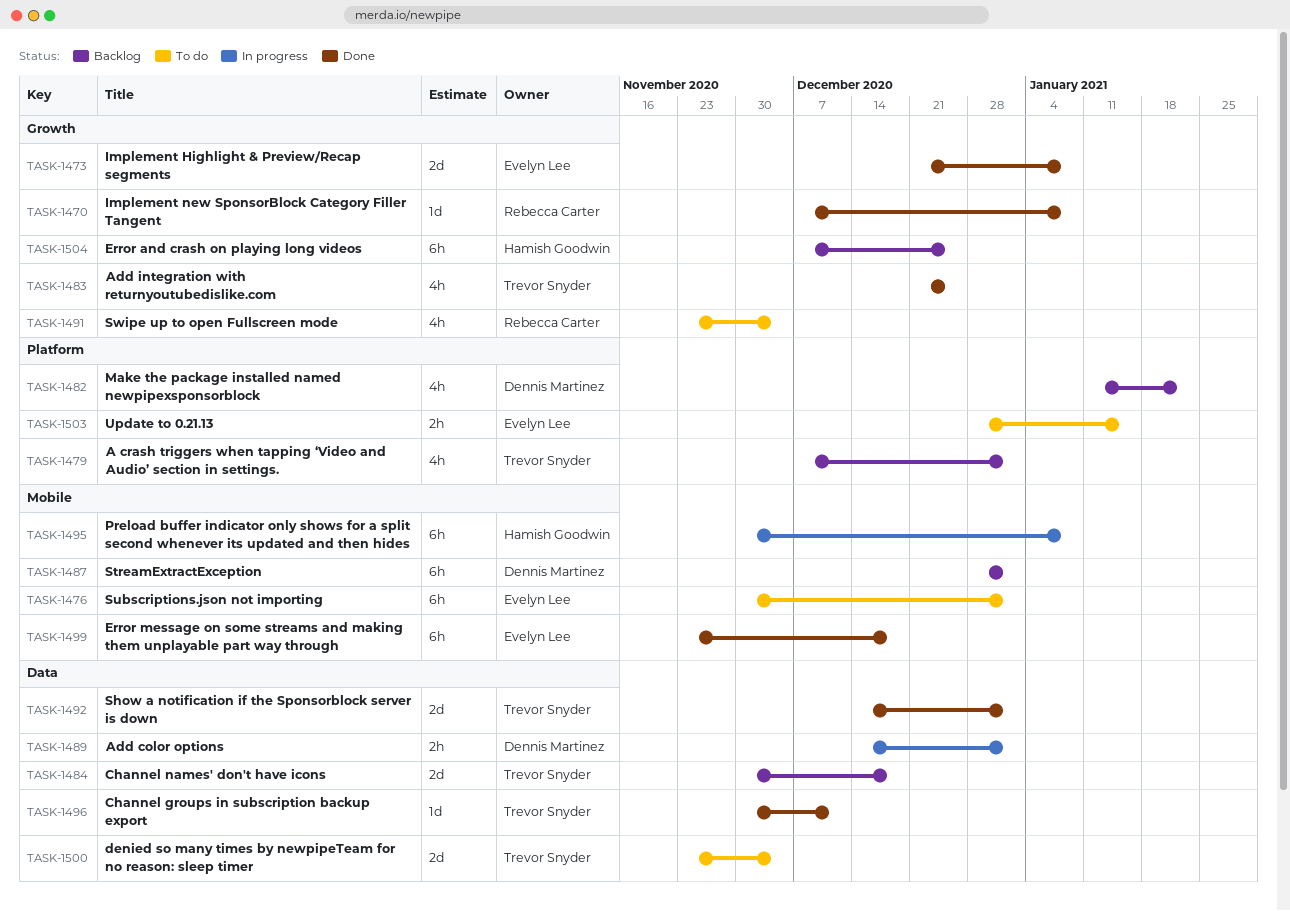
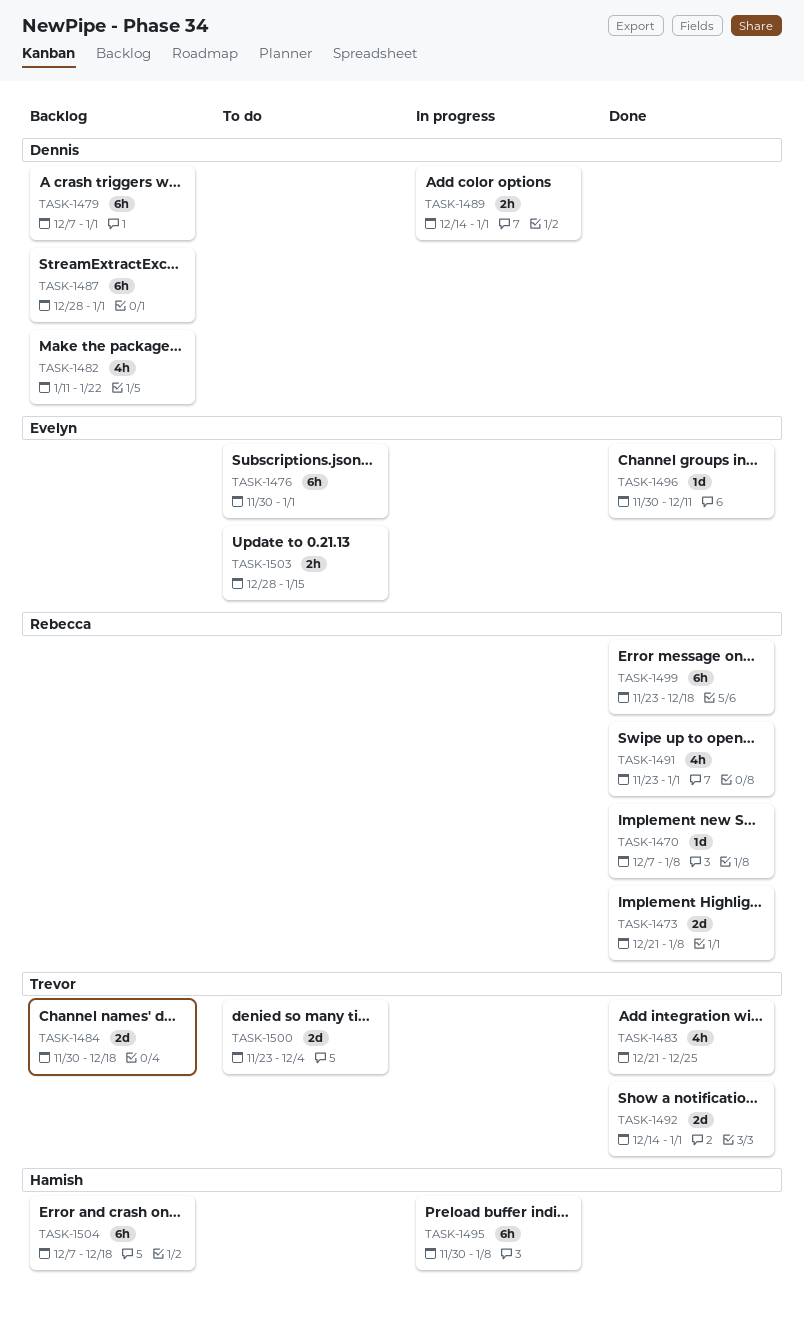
TASK-1473, owner: Evelyn Lee -> Rebecca Carter
TASK-1479, owner: Trevor Snyder -> Dennis Martinez
TASK-1479, estimate: 4h -> 6h
TASK-1491, status: To do -> Done
TASK-1491, due: Dec 4 -> Jan 1
TASK-1496, owner: Trevor Snyder -> Evelyn Lee
TASK-1499, owner: Evelyn Lee -> Rebecca Carter
TASK-1504, due: Dec 25 -> Dec 18

